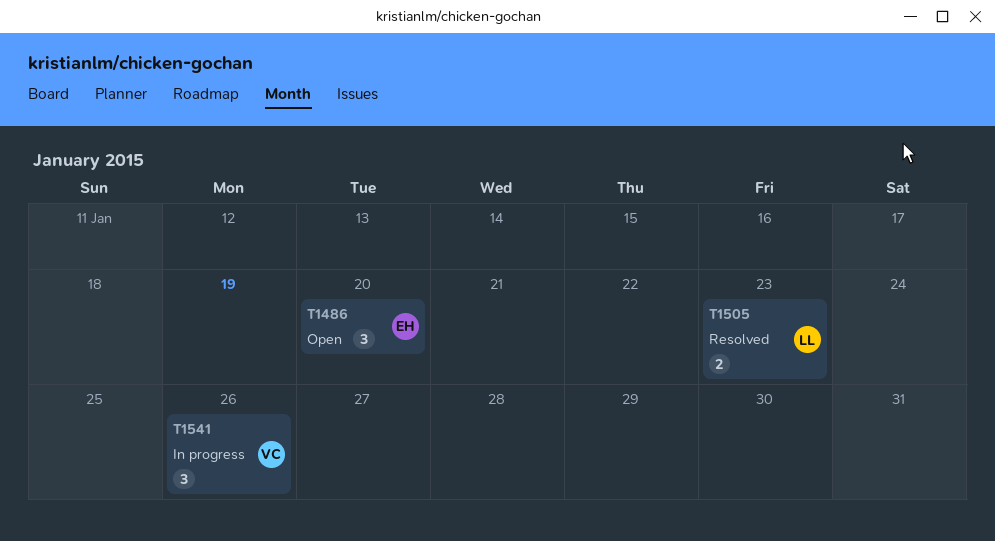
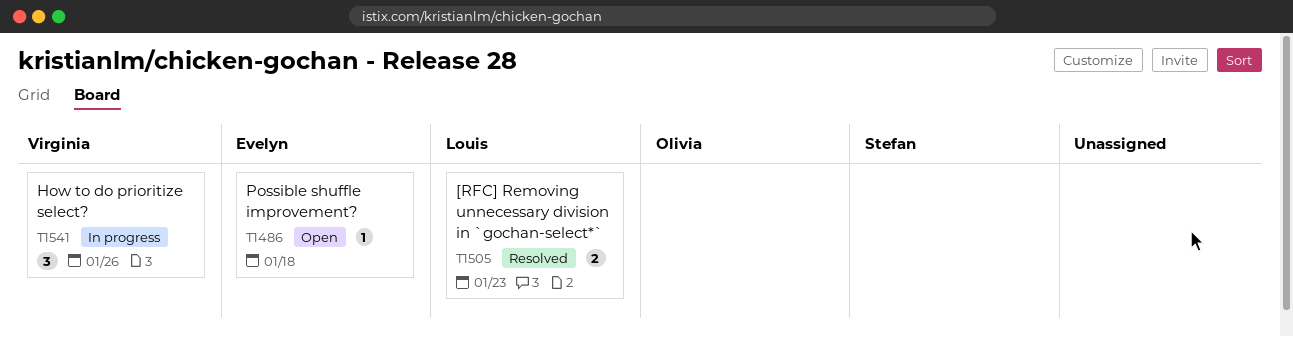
T1486, estimate: 3 -> 1
T1486, due: Jan 20 -> Jan 18

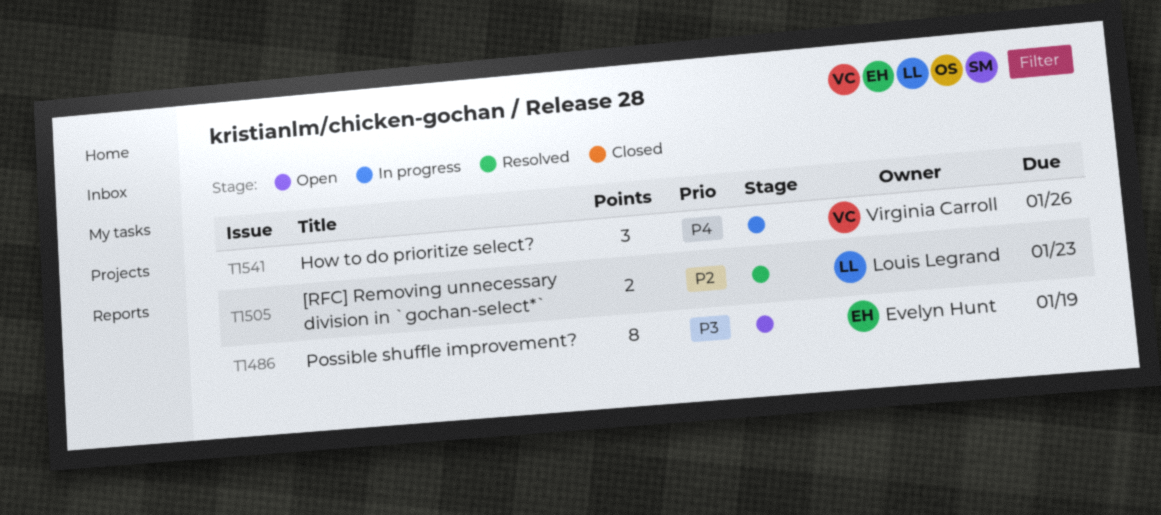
T1486, estimate: 1 -> 8
T1486, due: Jan 18 -> Jan 19

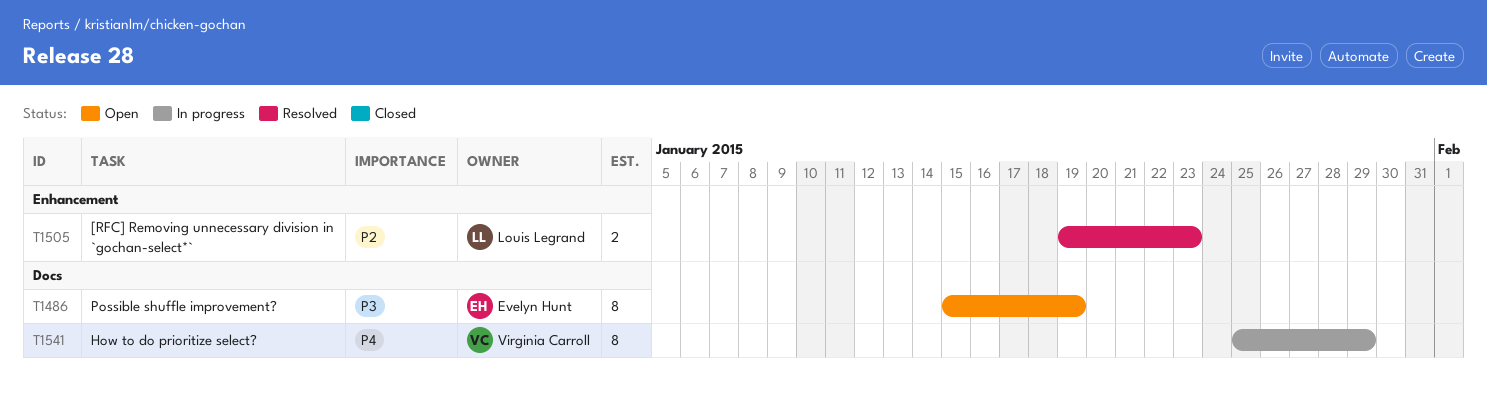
T1541, estimate: 3 -> 8
T1541, due: Jan 26 -> Jan 29

